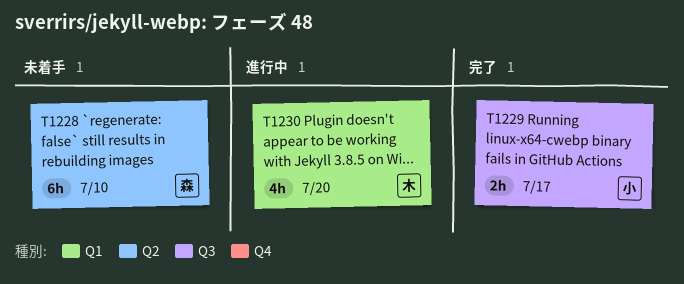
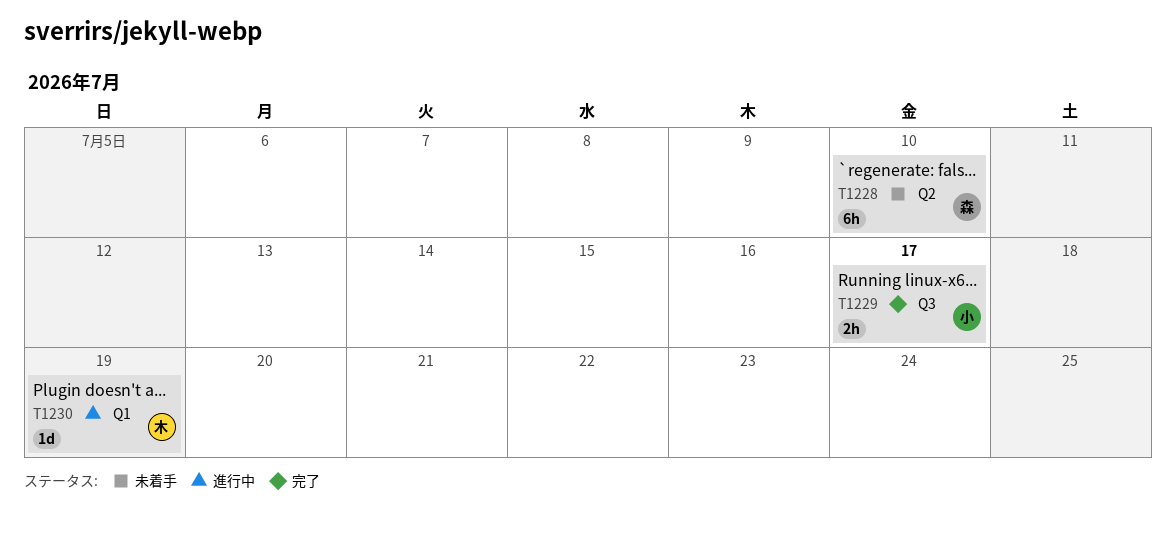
T1230, estimate: 4h -> 1d
T1230, due: Jul 20 -> Jul 19

